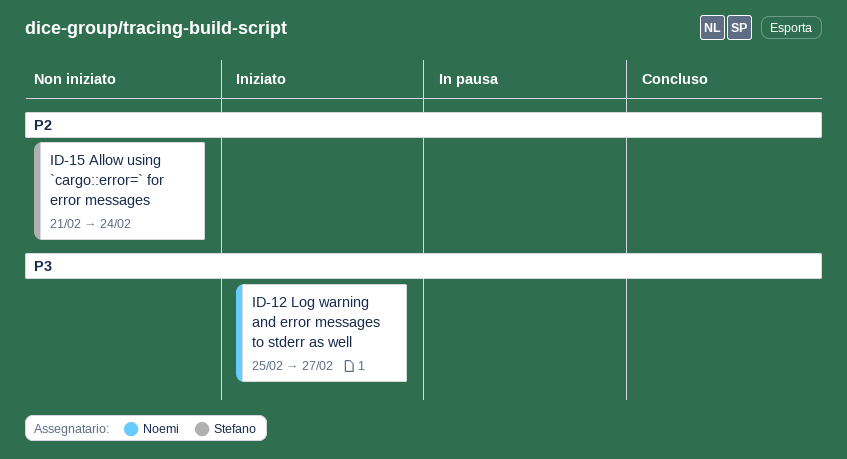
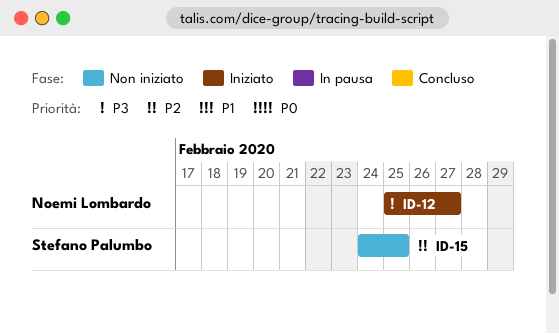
ID-15, start: Feb 21 -> Feb 24
ID-15, due: Feb 24 -> Feb 25

